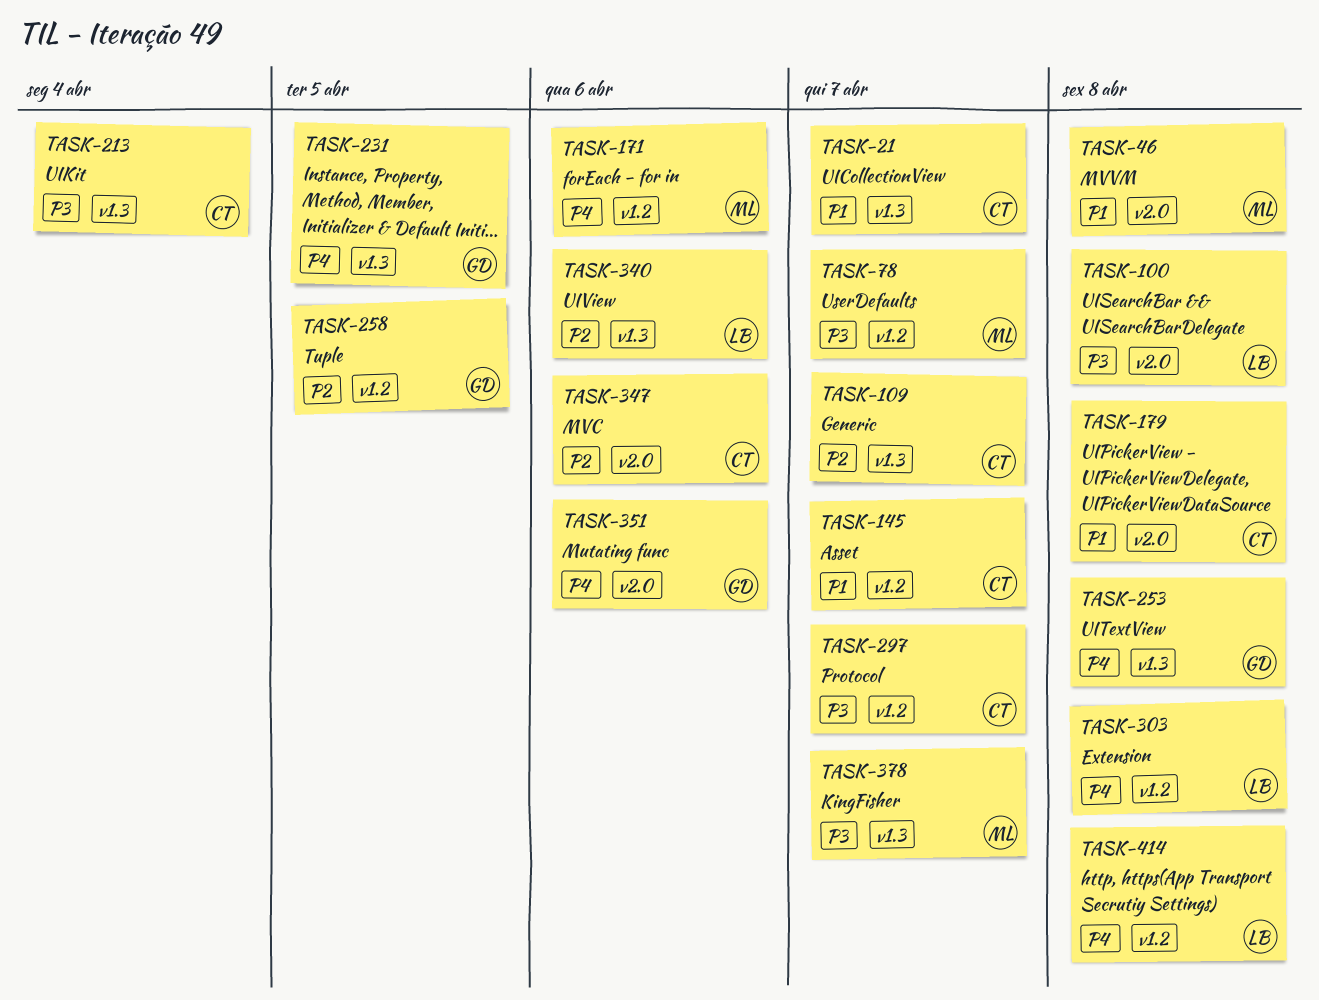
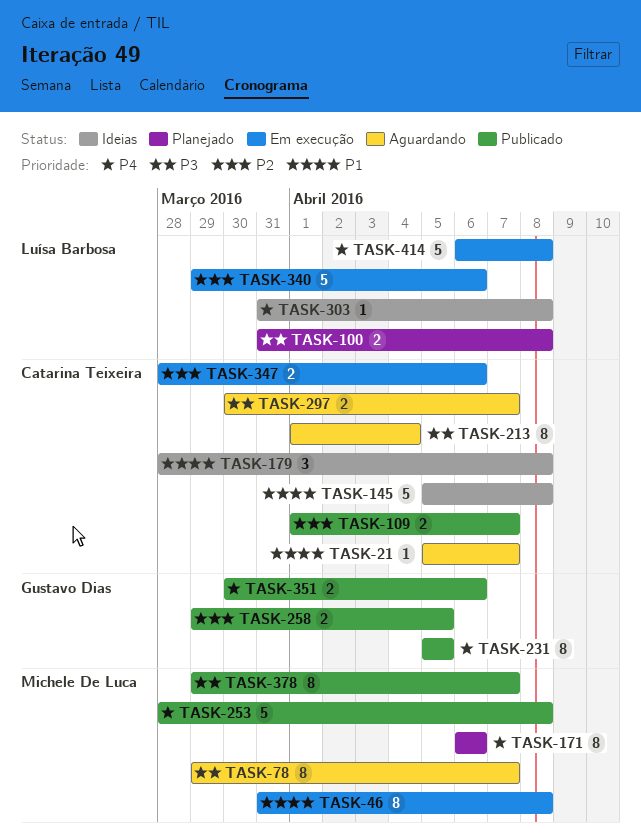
TASK-145, due: Apr 7 -> Apr 8
TASK-253, owner: Gustavo Dias -> Michele De Luca

